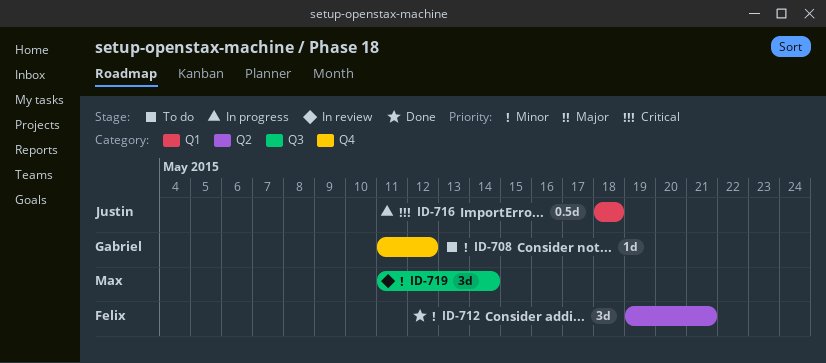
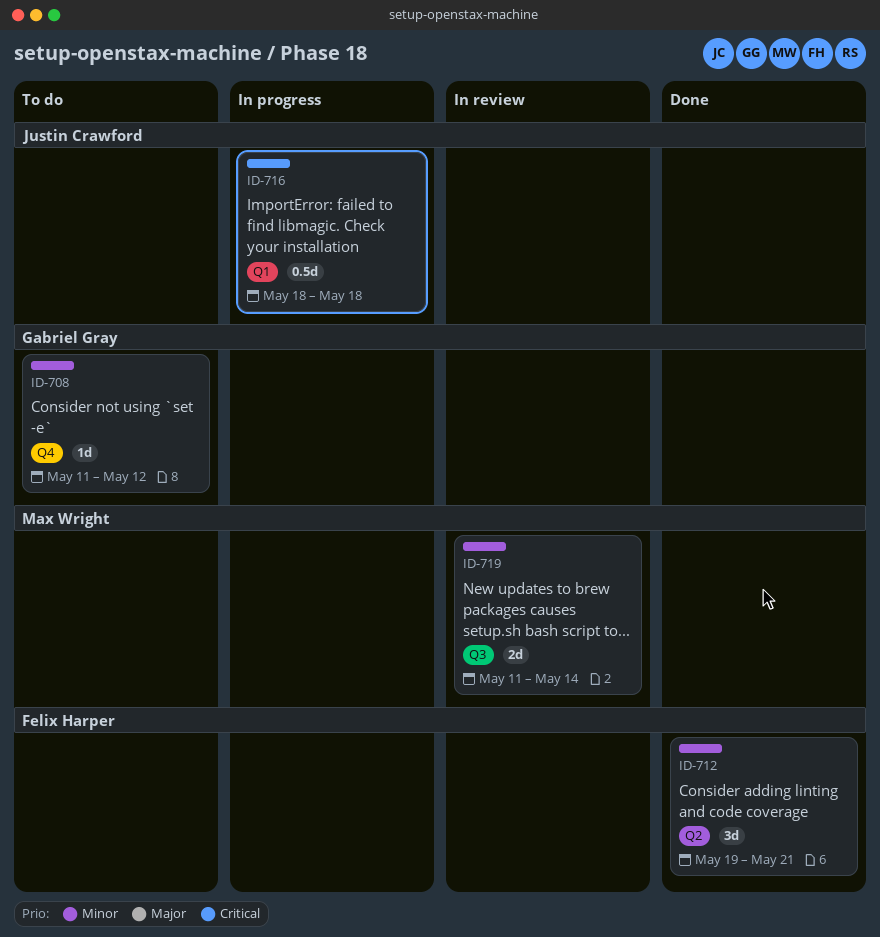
ID-719, estimate: 3d -> 2d

